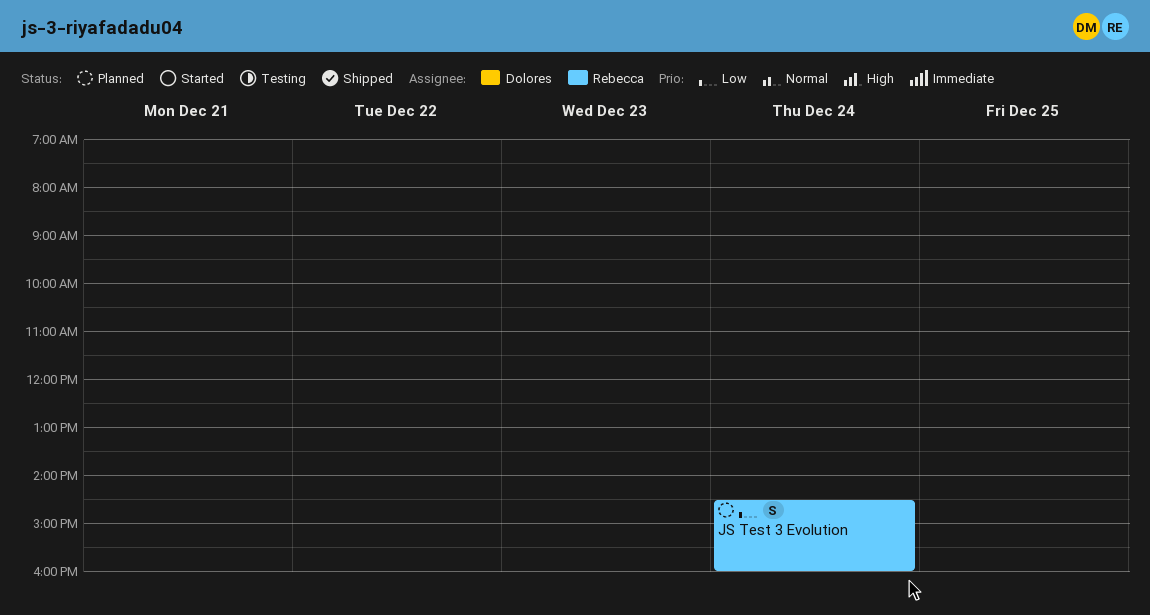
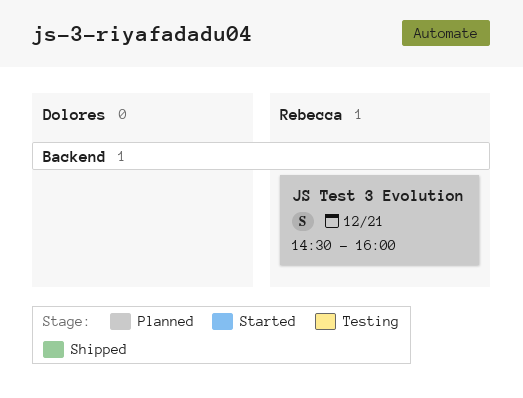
JS Test 3 Evolution, day: Dec 24 -> Dec 21

